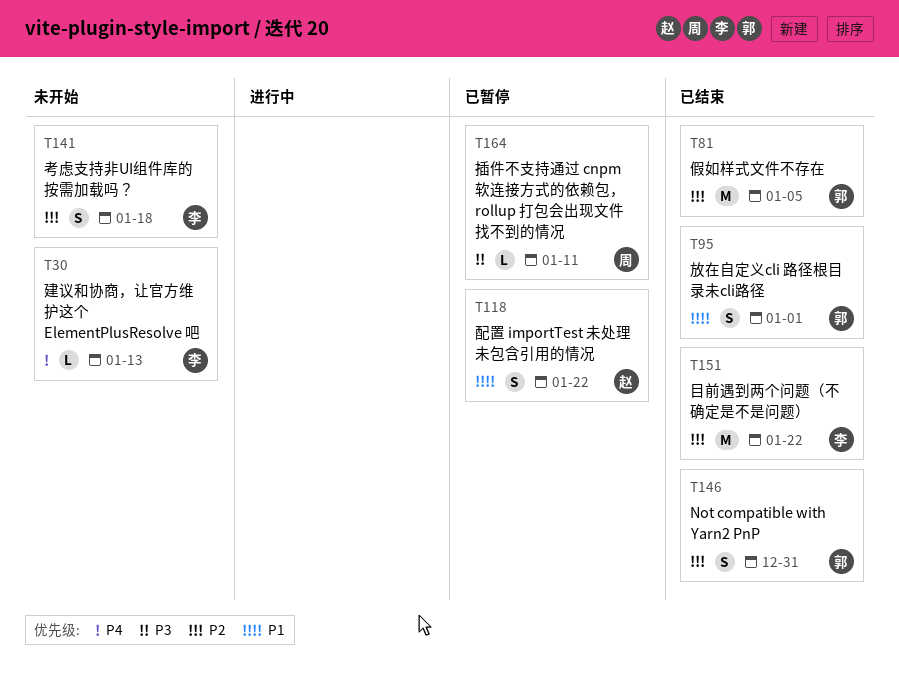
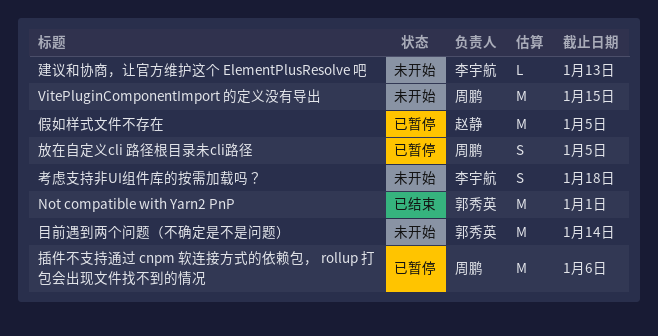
Not compatible with Yarn2 PnP, estimate: S -> M
Not compatible with Yarn2 PnP, due: Dec 31 -> Jan 1
VitePluginComponentImport 的定义没有导出: none -> present
假如样式文件不存在, status: 已结束 -> 已暂停
假如样式文件不存在, owner: 郭秀英 -> 赵静
插件不支持通过 cnpm 软连接方式的依赖包， rollup 打包会出现文件找不到的情况, estimate: L -> M
插件不支持通过 cnpm 软连接方式的依赖包， rollup 打包会出现文件找不到的情况, due: Jan 11 -> Jan 6
放在自定义cli 路径根目录未cli路径, status: 已结束 -> 已暂停
放在自定义cli 路径根目录未cli路径, owner: 郭秀英 -> 周鹏
放在自定义cli 路径根目录未cli路径, due: Jan 1 -> Jan 5
目前遇到两个问题（不确定是不是问题）, status: 已结束 -> 未开始
目前遇到两个问题（不确定是不是问题）, owner: 李宇航 -> 郭秀英
目前遇到两个问题（不确定是不是问题）, due: Jan 22 -> Jan 14
配置 importTest 未处理未包含引用的情况: present -> none

